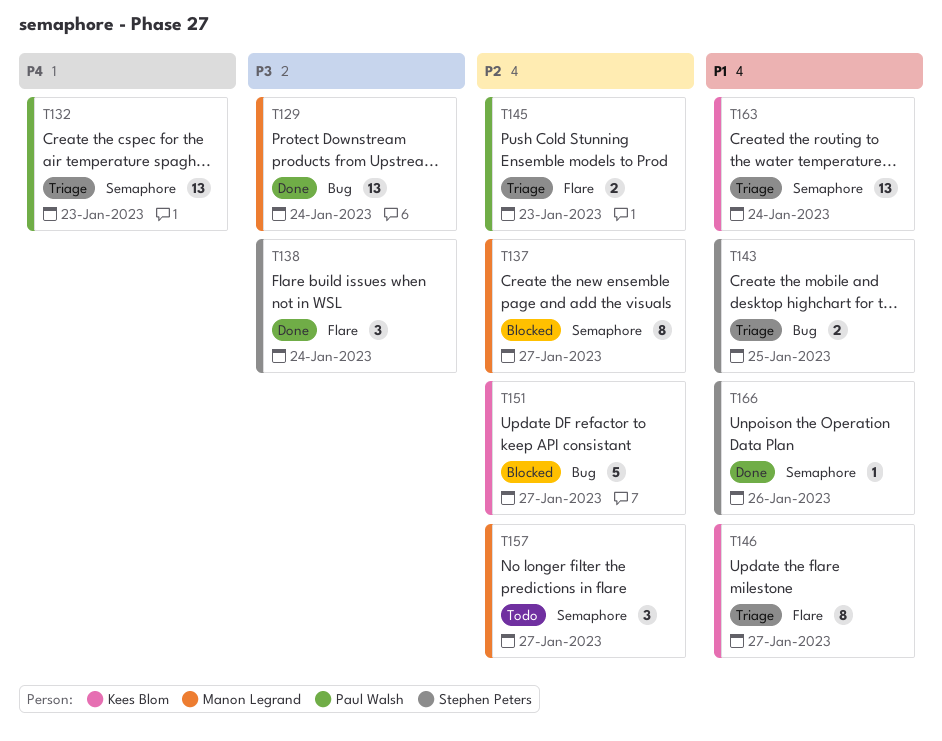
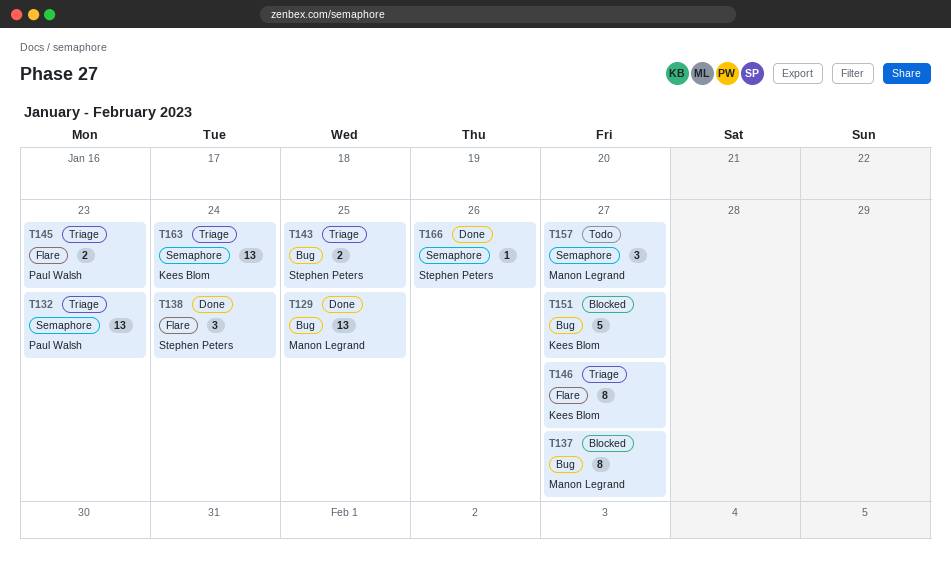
T129, due: Jan 24 -> Jan 25
T137, label: Semaphore -> Bug

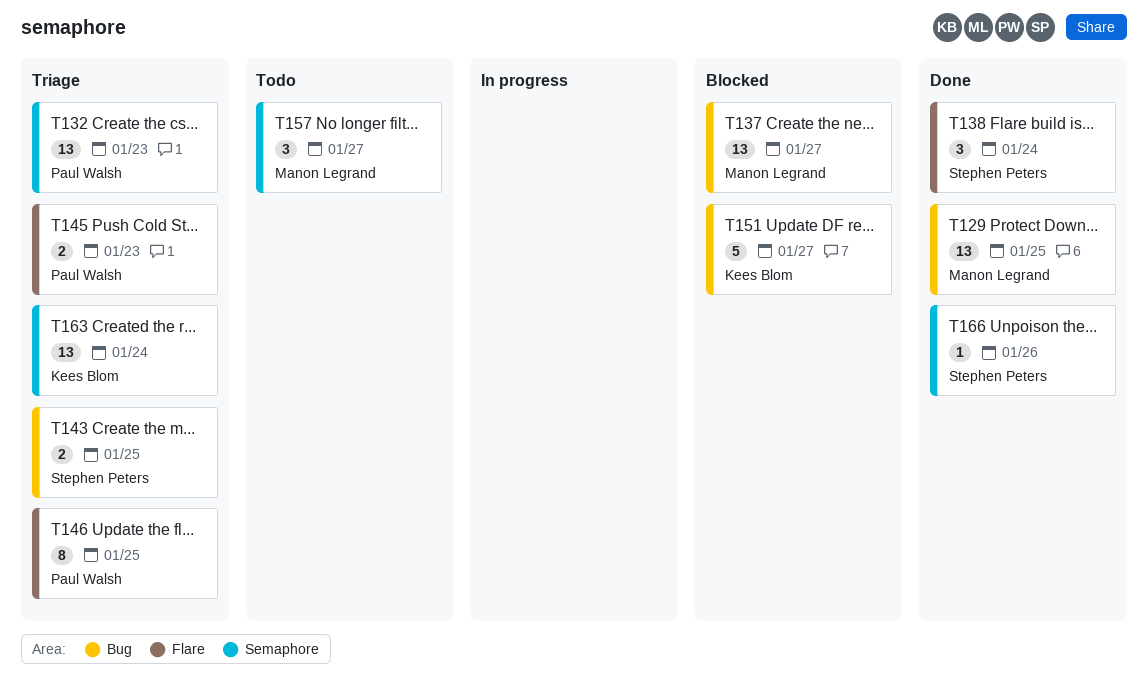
T137, estimate: 8 -> 13
T146, owner: Kees Blom -> Paul Walsh
T146, due: Jan 27 -> Jan 25

